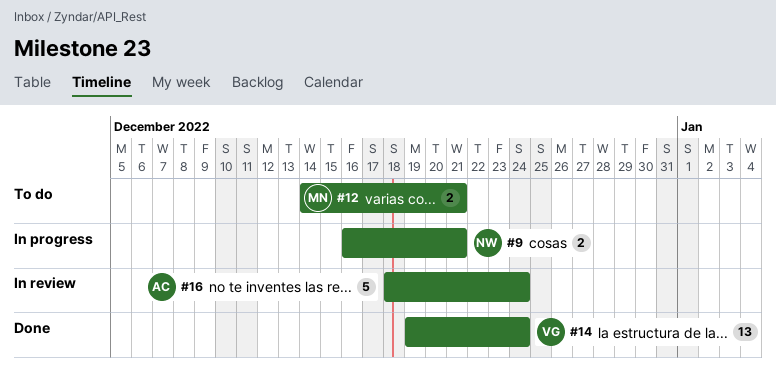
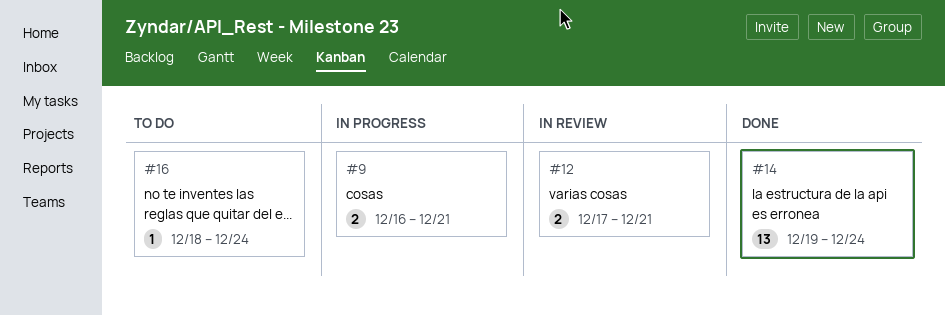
#12, status: To do -> In review
#12, start: Dec 14 -> Dec 17
#16, status: In review -> To do
#16, estimate: 5 -> 1

